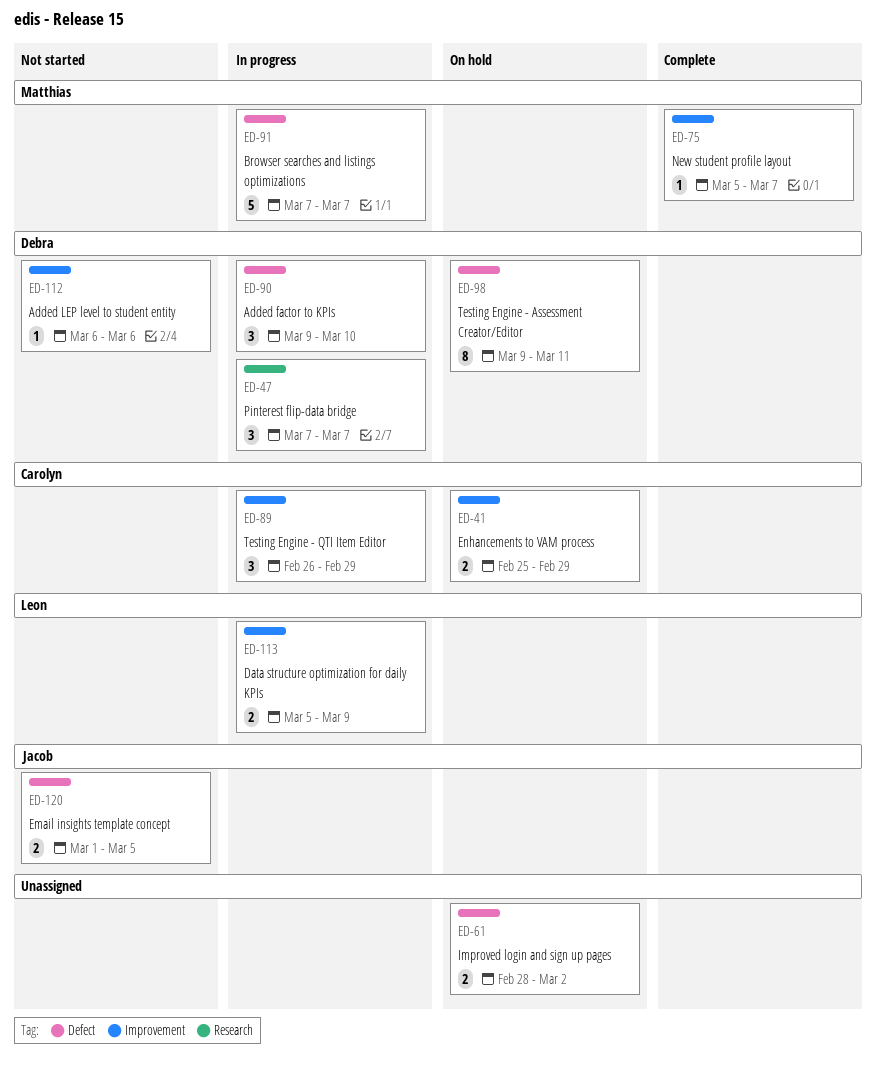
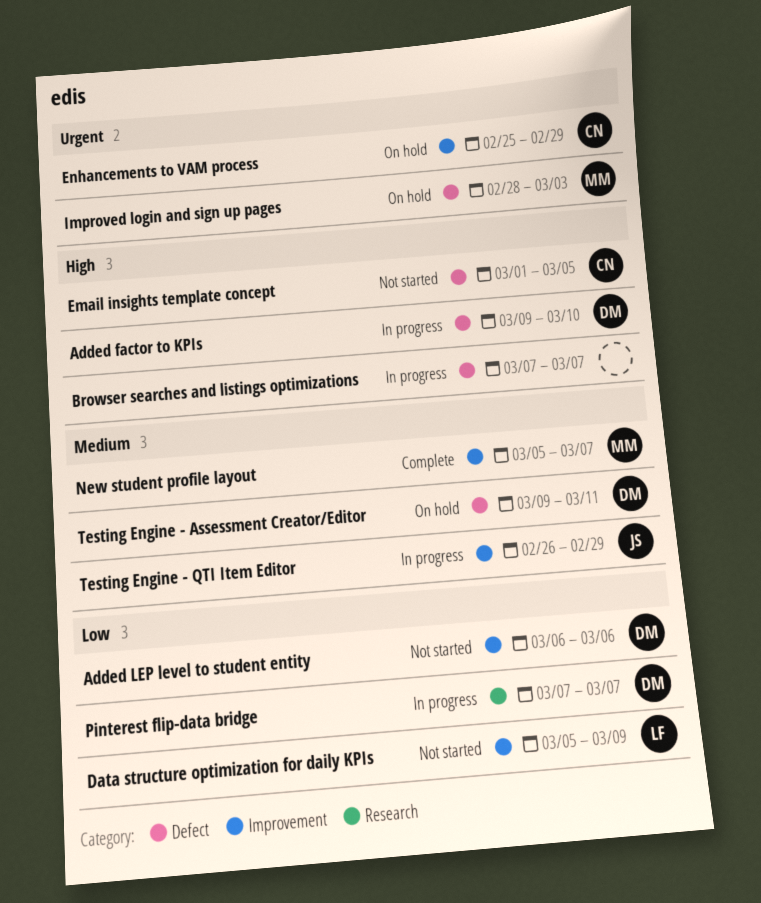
Browser searches and listings optimizations, owner: Matthias -> none
Data structure optimization for daily KPIs, status: In progress -> Not started
Email insights template concept, owner: Jacob -> Carolyn
Improved login and sign up pages, owner: none -> Matthias
Improved login and sign up pages, due: Mar 2 -> Mar 3
Testing Engine - QTI Item Editor, owner: Carolyn -> Jacob

